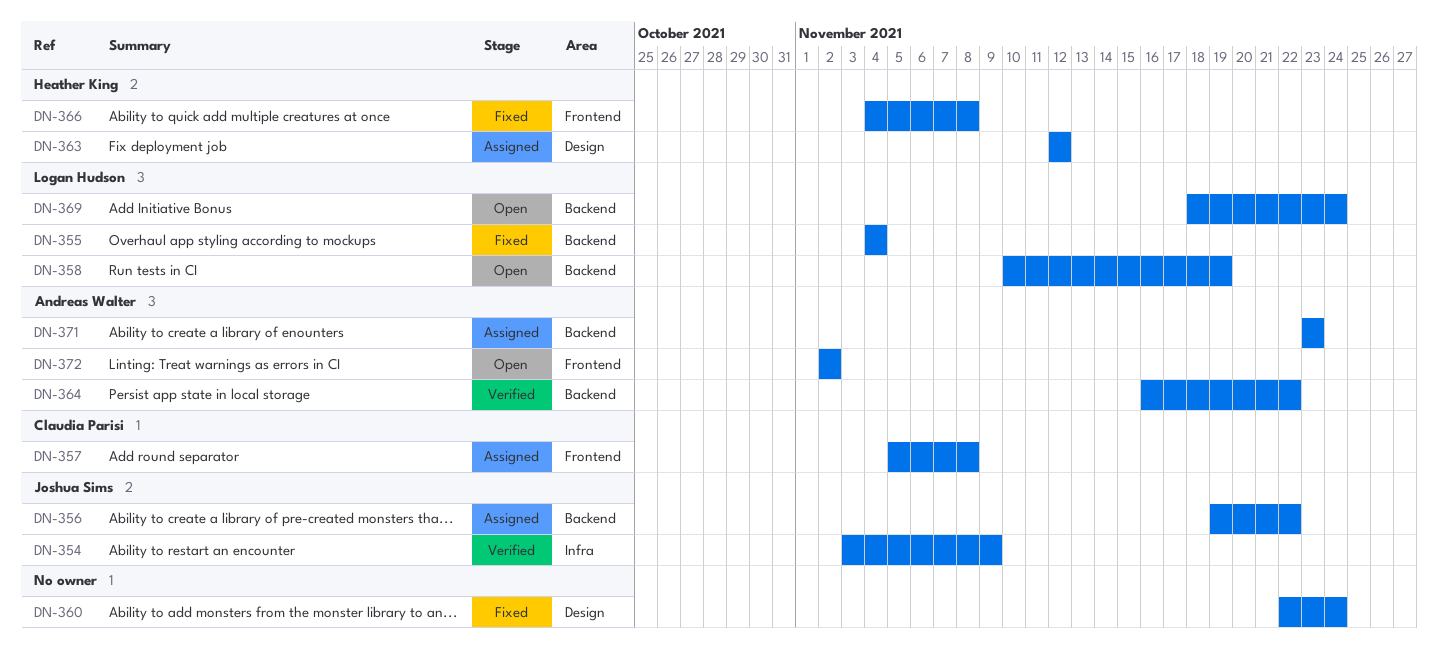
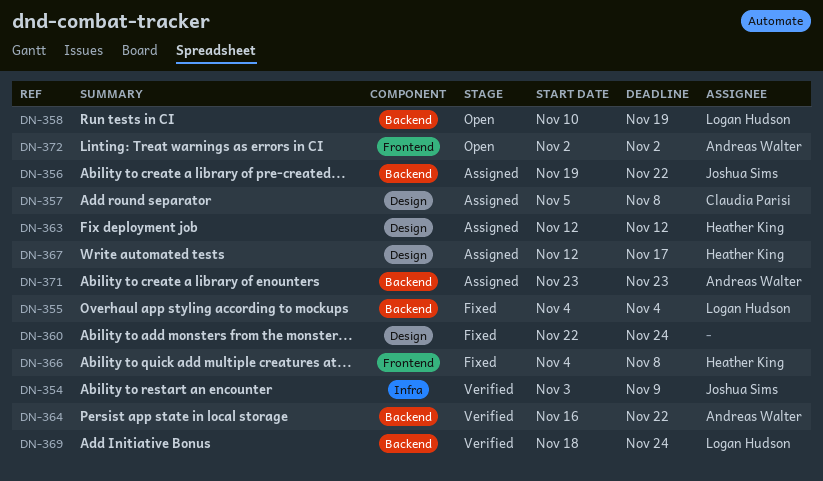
DN-357, label: Frontend -> Design
DN-367: none -> present
DN-369, status: Open -> Verified

